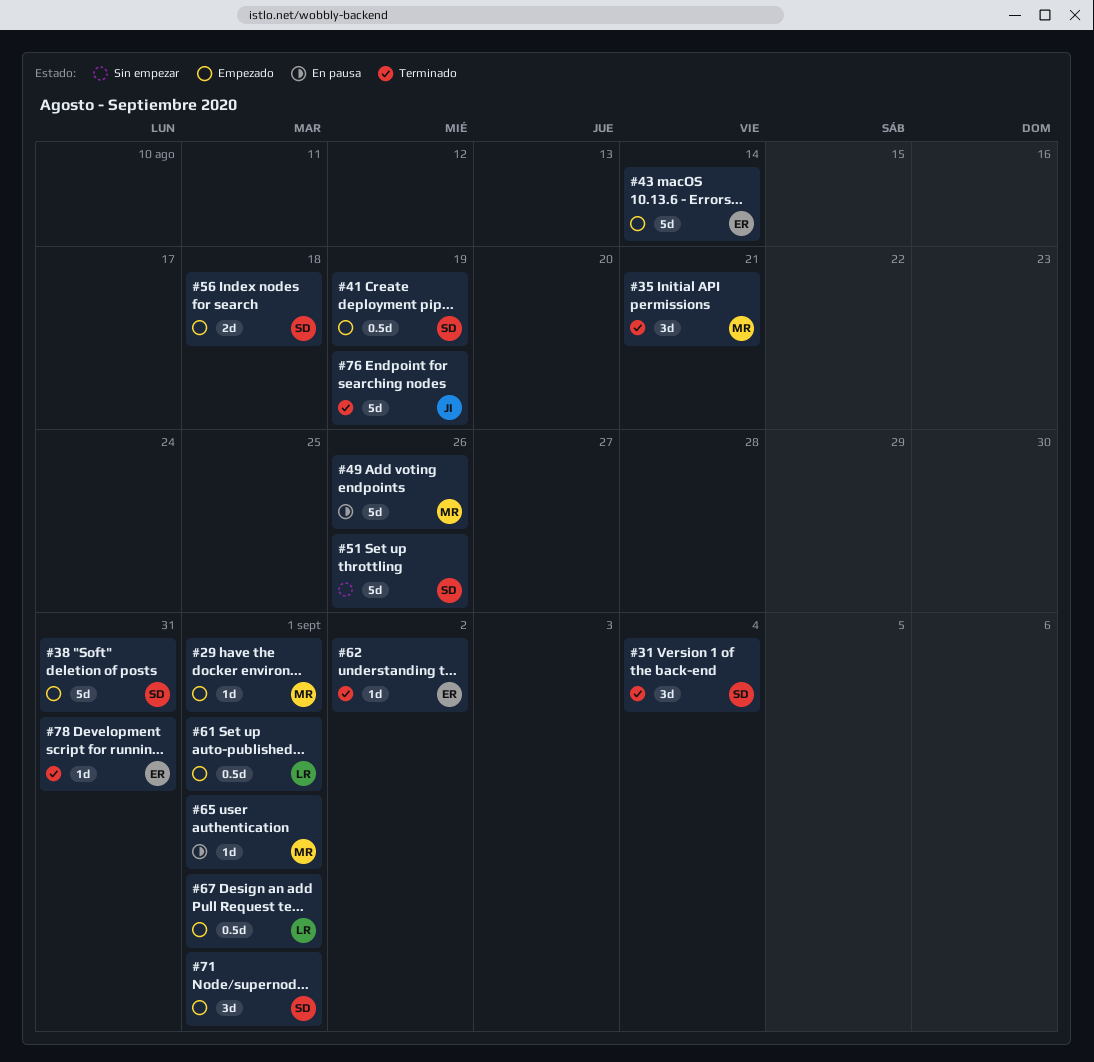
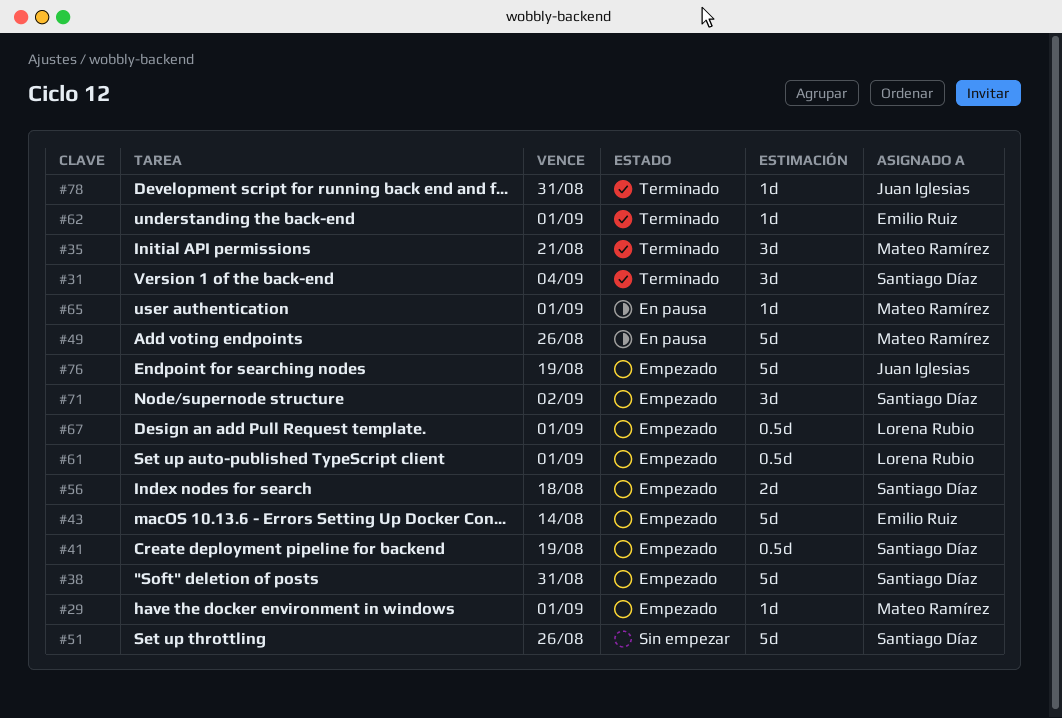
#62, due: Sep 2 -> Sep 1
#71, due: Sep 1 -> Sep 2
#76, status: Terminado -> Empezado
#78, owner: Emilio Ruiz -> Juan Iglesias

